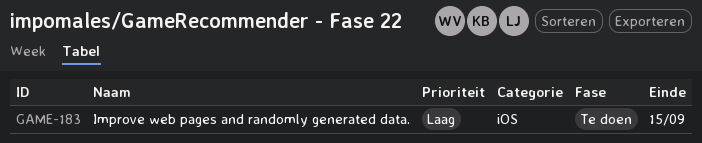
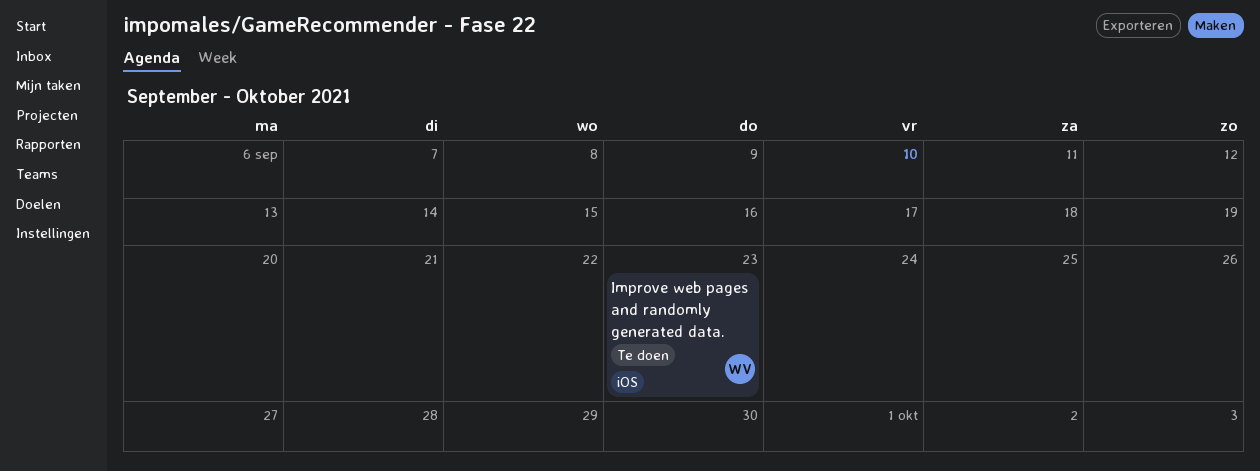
Improve web pages and randomly generated data., due: Sep 15 -> Sep 23

